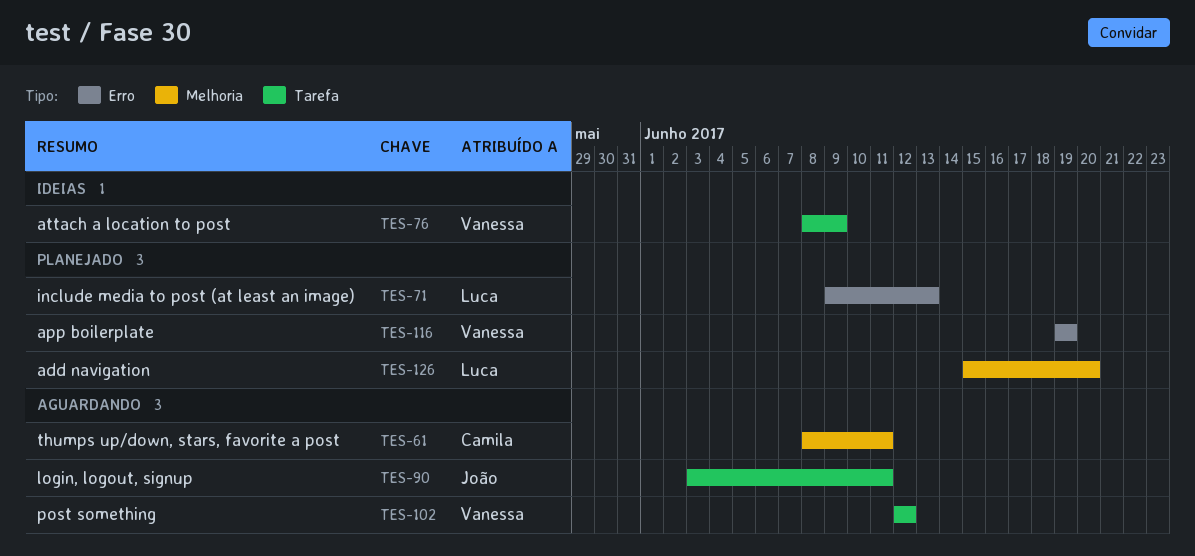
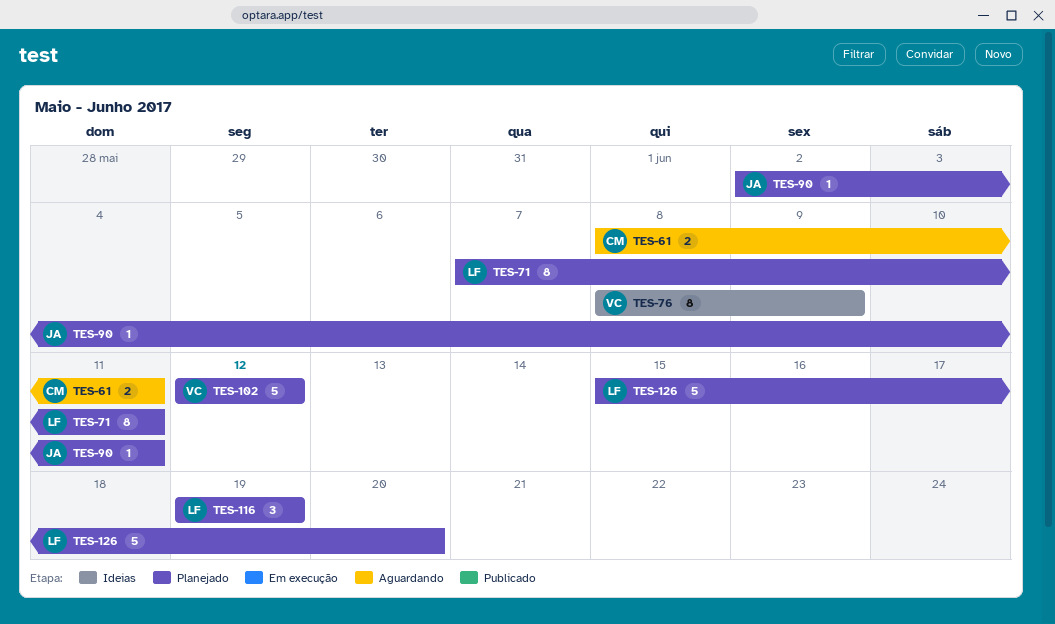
TES-71, start: Jun 9 -> Jun 7
TES-71, due: Jun 13 -> Jun 11
TES-90, status: Aguardando -> Planejado
TES-90, start: Jun 3 -> Jun 2
TES-102, status: Aguardando -> Planejado
TES-116, owner: Vanessa -> Luca

